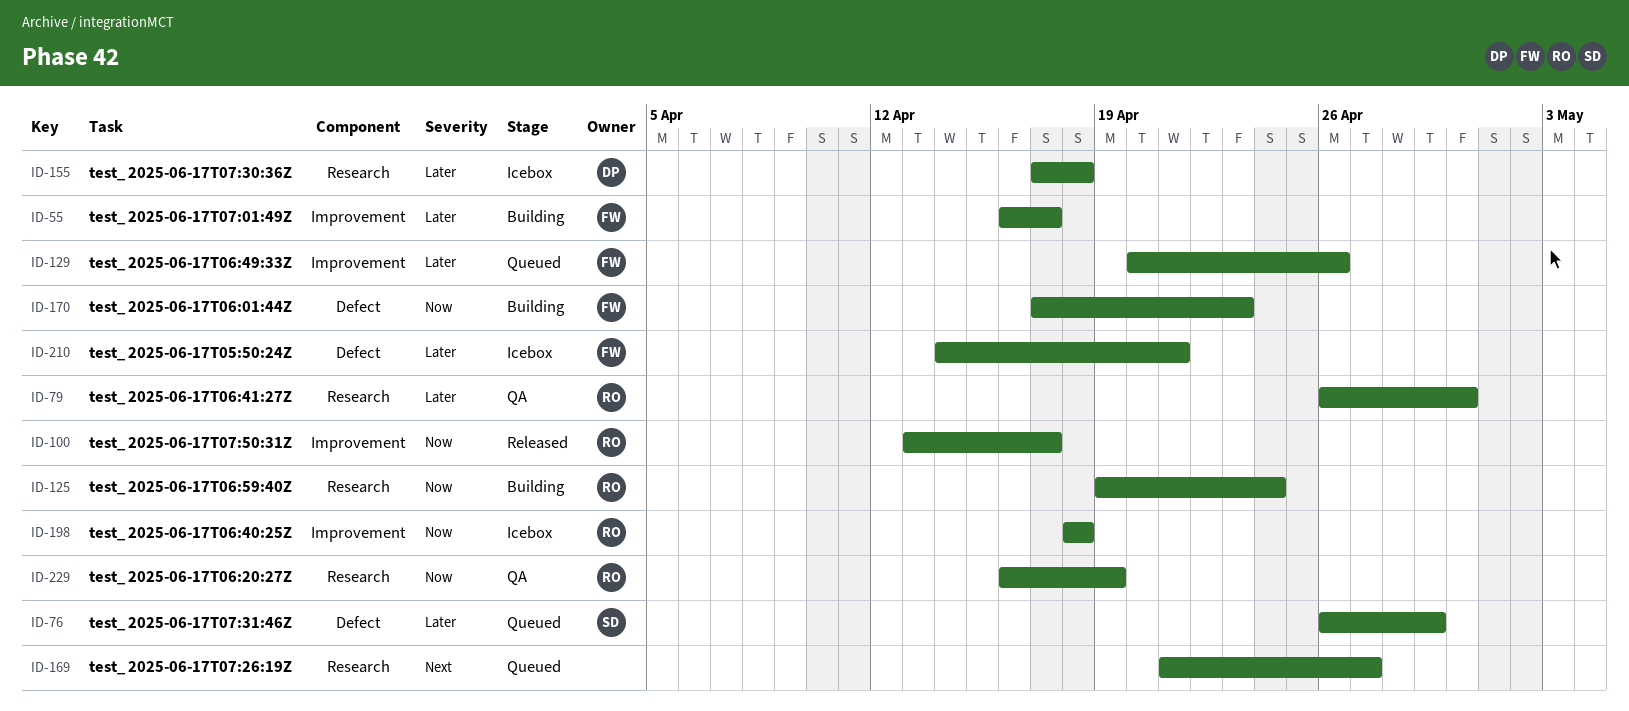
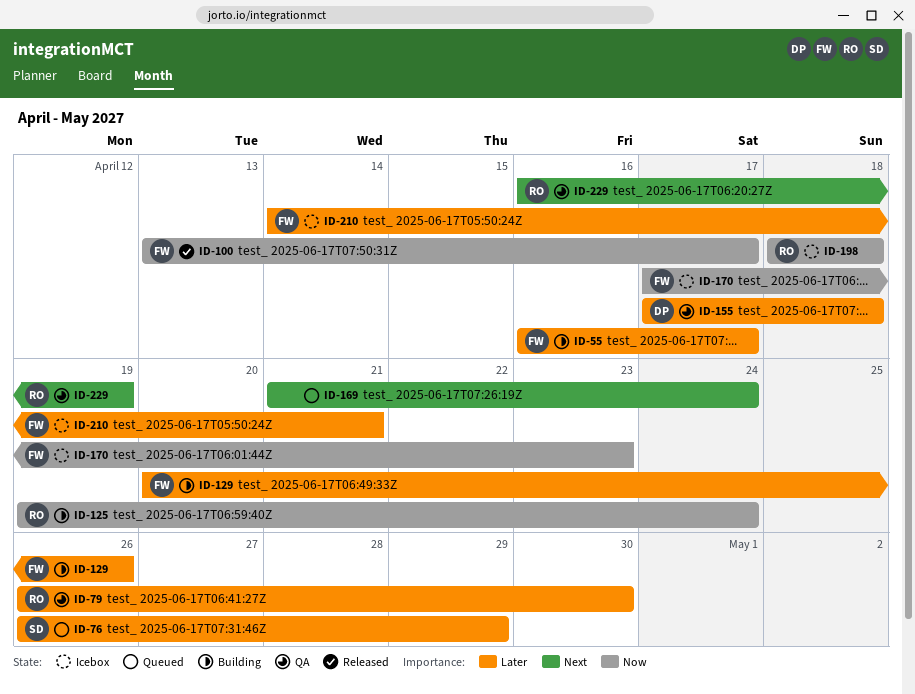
ID-100, owner: RO -> FW
ID-129, status: Queued -> Building
ID-155, status: Icebox -> QA
ID-169, due: Apr 27 -> Apr 24
ID-170, status: Building -> Icebox
ID-229, priority: Now -> Next

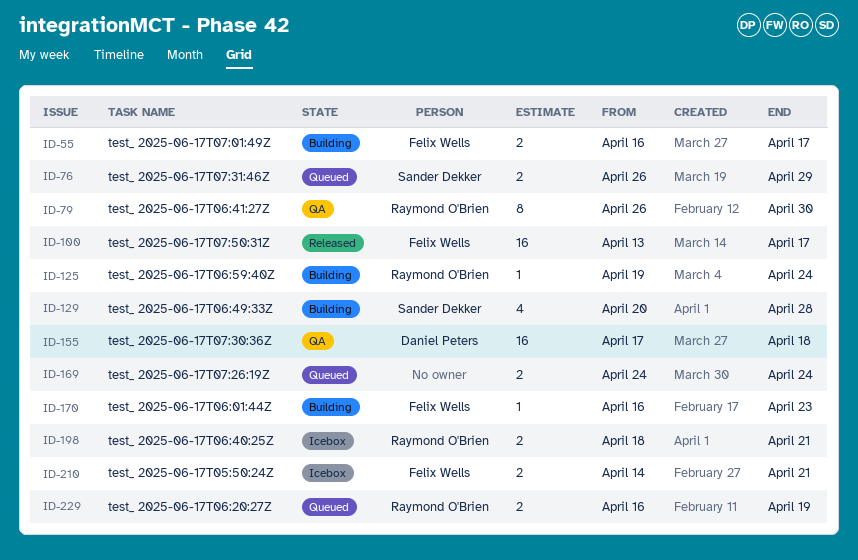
ID-129, owner: Felix Wells -> Sander Dekker
ID-129, due: Apr 26 -> Apr 28
ID-169, start: Apr 21 -> Apr 24
ID-170, status: Icebox -> Building
ID-170, start: Apr 17 -> Apr 16
ID-198, due: Apr 18 -> Apr 21
ID-229, status: QA -> Queued

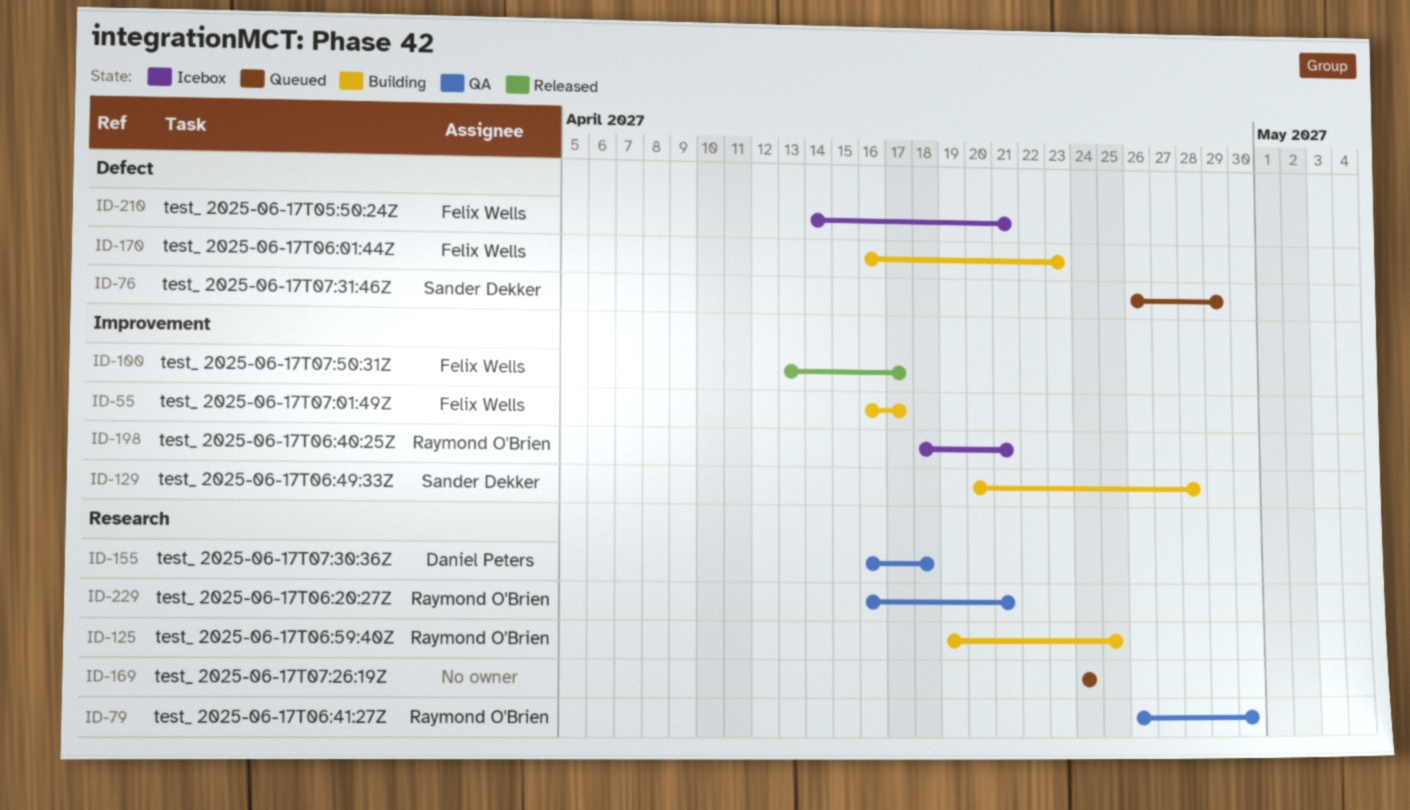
ID-125, due: Apr 24 -> Apr 25
ID-155, start: Apr 17 -> Apr 16
ID-229, status: Queued -> QA
ID-229, due: Apr 19 -> Apr 21

